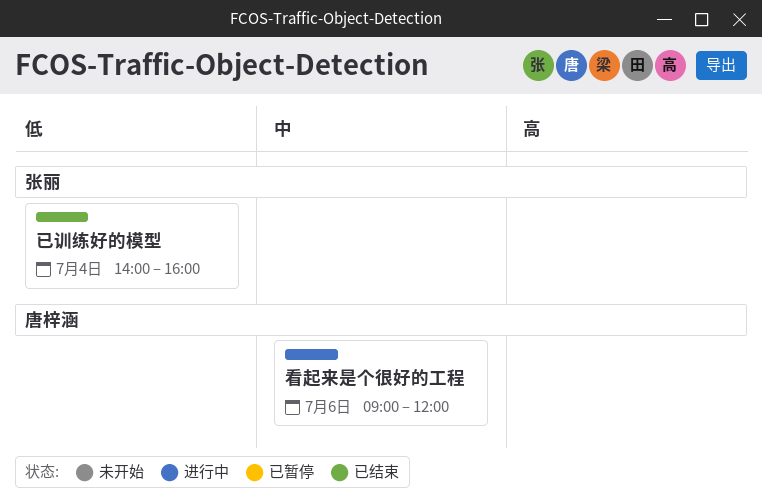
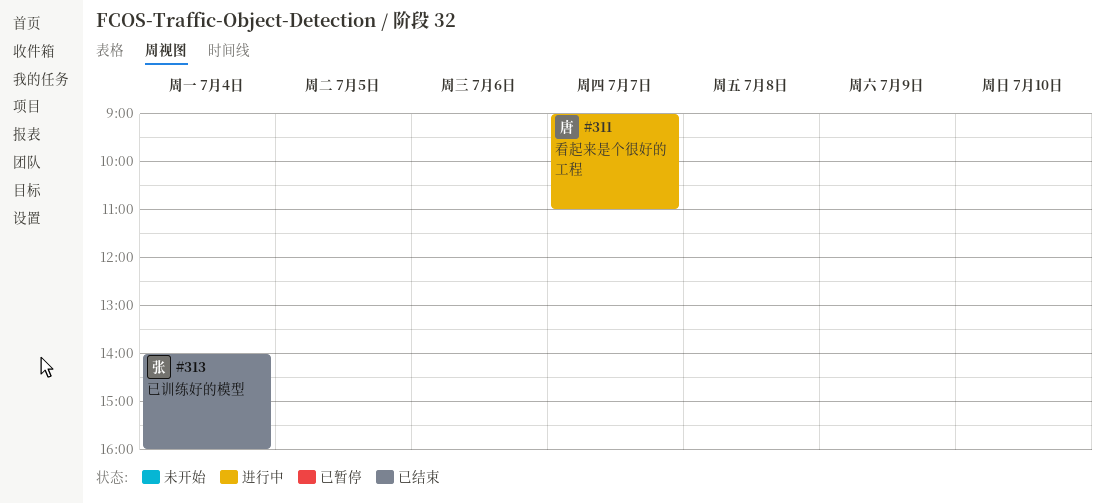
看起来是个很好的工程, day: Jul 6 -> Jul 7
看起来是个很好的工程, ends: 12:00 -> 11:00

